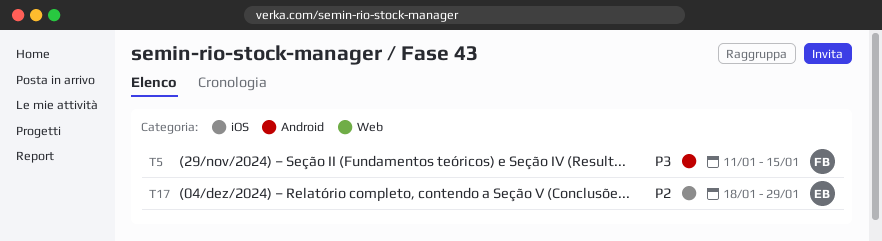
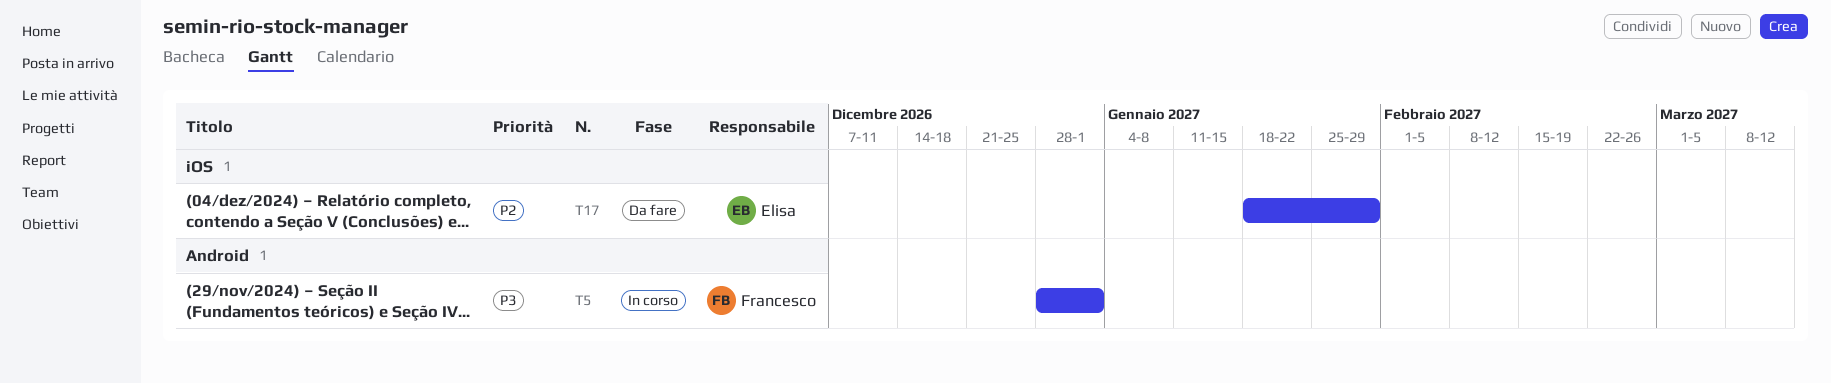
T5, start: Jan 11 -> Dec 28
T5, due: Jan 15 -> Jan 1

